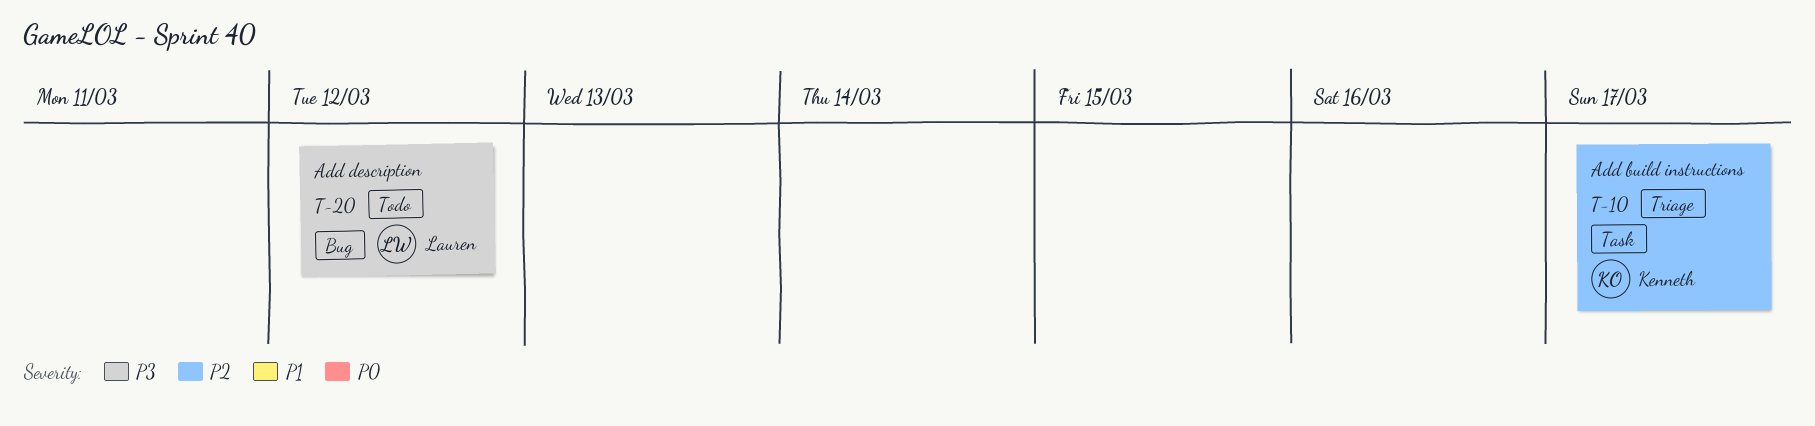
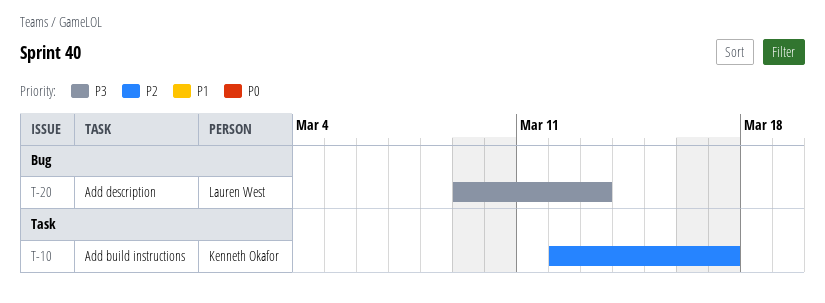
T-20, due: Mar 12 -> Mar 13

